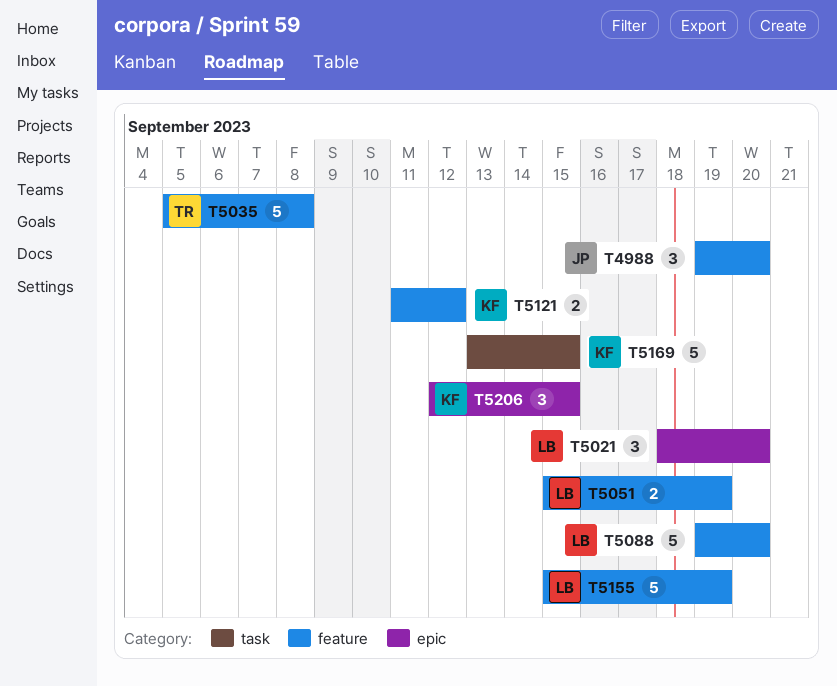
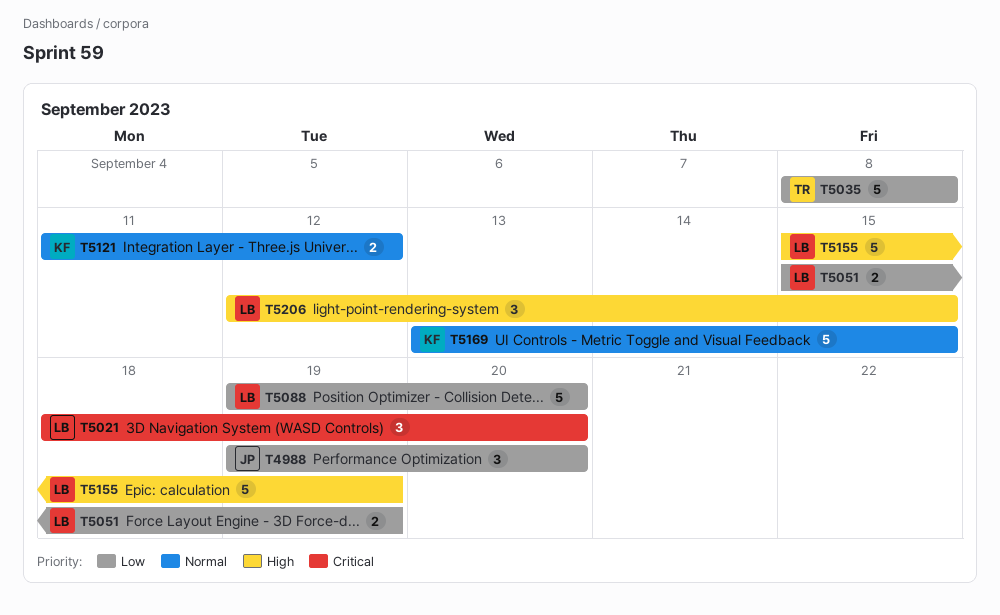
T5035, start: Sep 5 -> Sep 8
T5206, owner: KF -> LB

